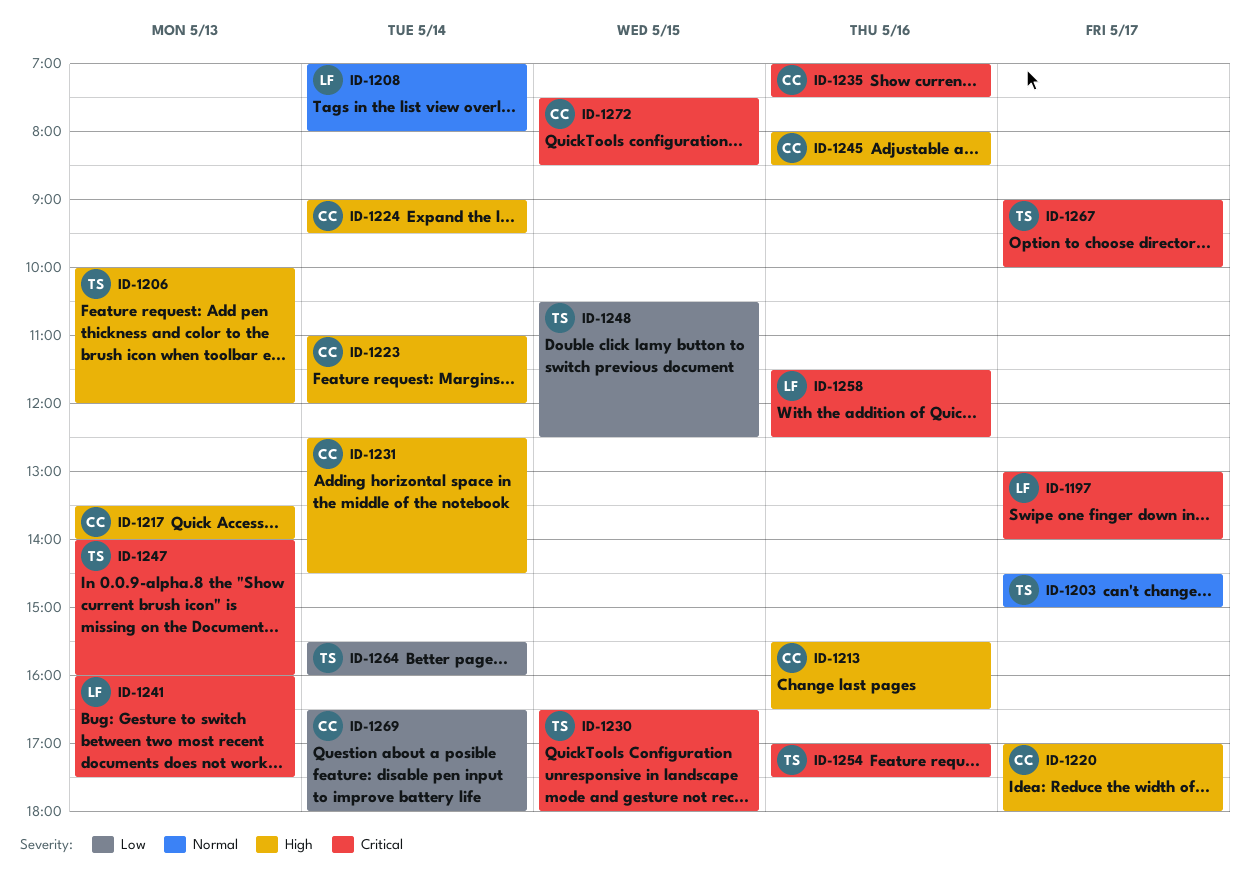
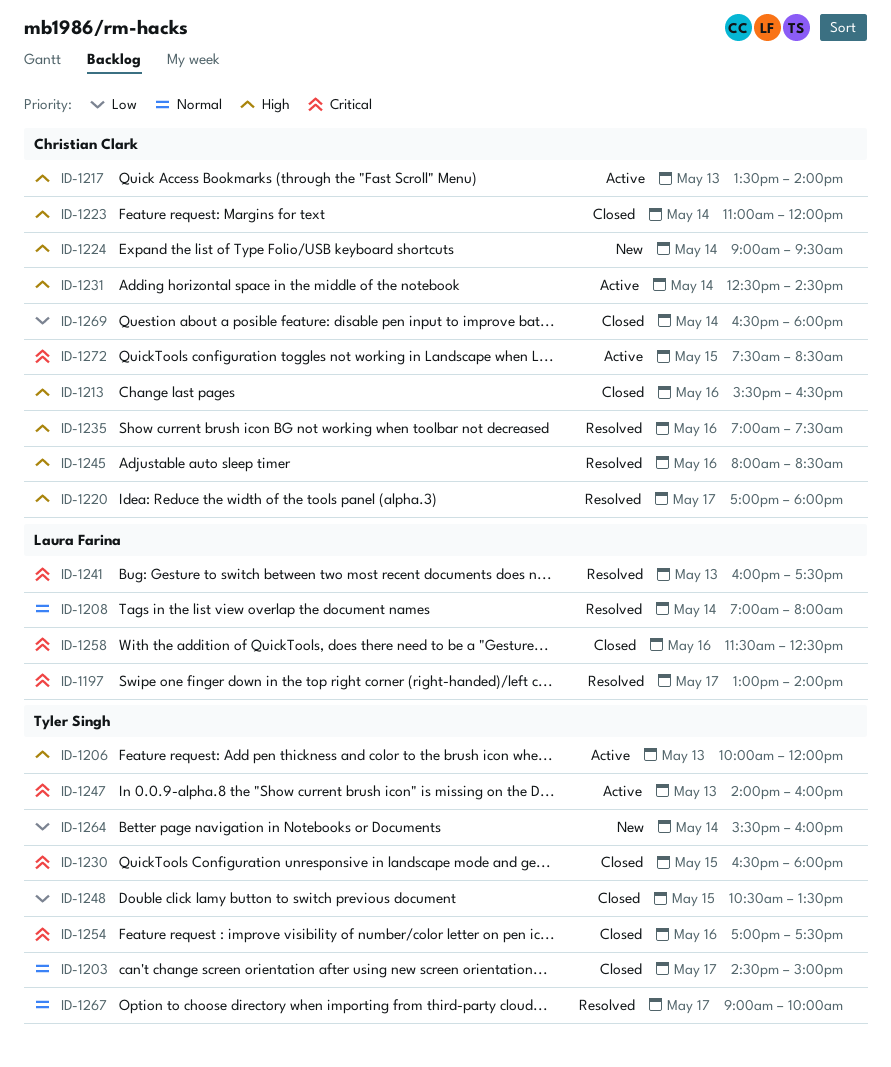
ID-1235, priority: Critical -> High
ID-1248, ends: 12:30 -> 13:30
ID-1267, priority: Critical -> Normal

